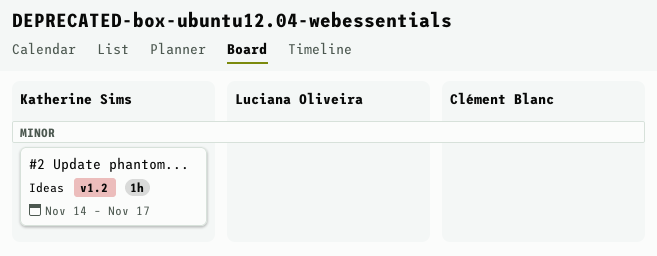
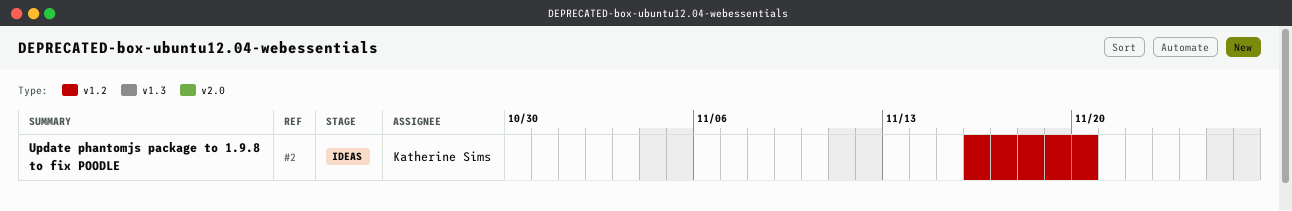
#2, start: Nov 14 -> Nov 16
#2, due: Nov 17 -> Nov 20

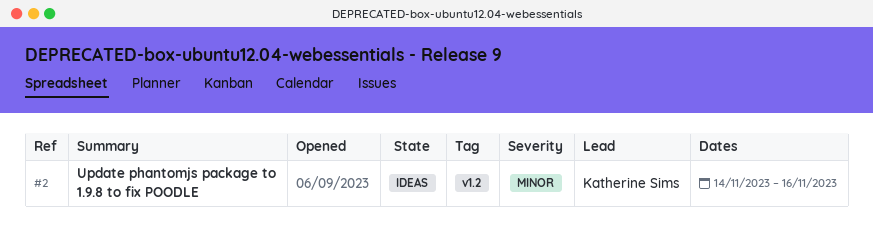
#2, start: Nov 16 -> Nov 14
#2, due: Nov 20 -> Nov 16

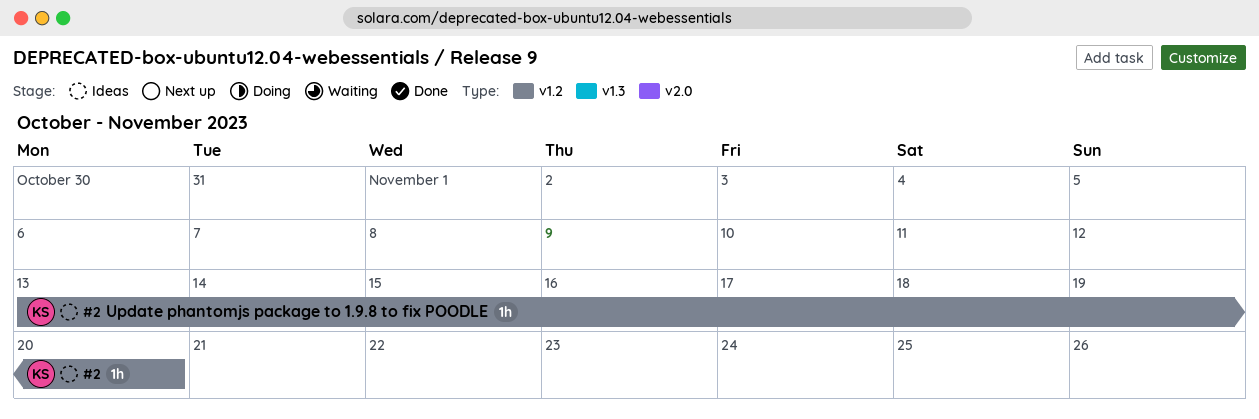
#2, start: Nov 14 -> Nov 13
#2, due: Nov 16 -> Nov 20

